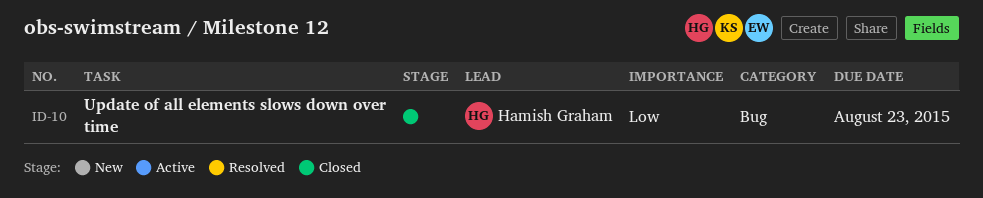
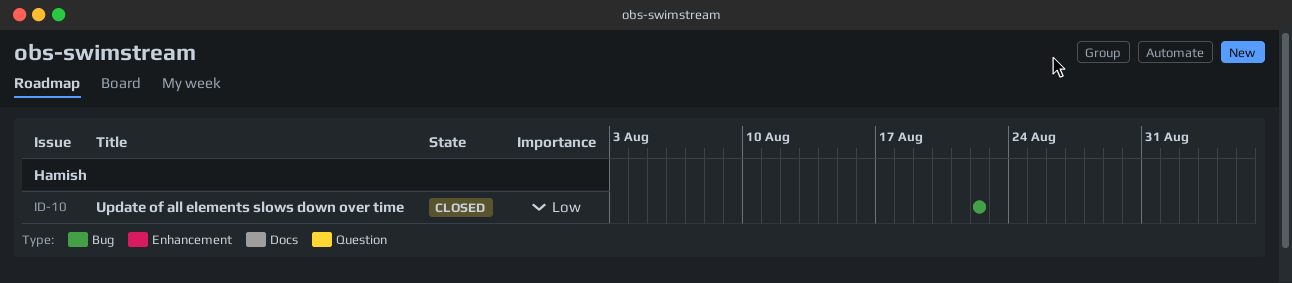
ID-10, due: Aug 23 -> Aug 22

